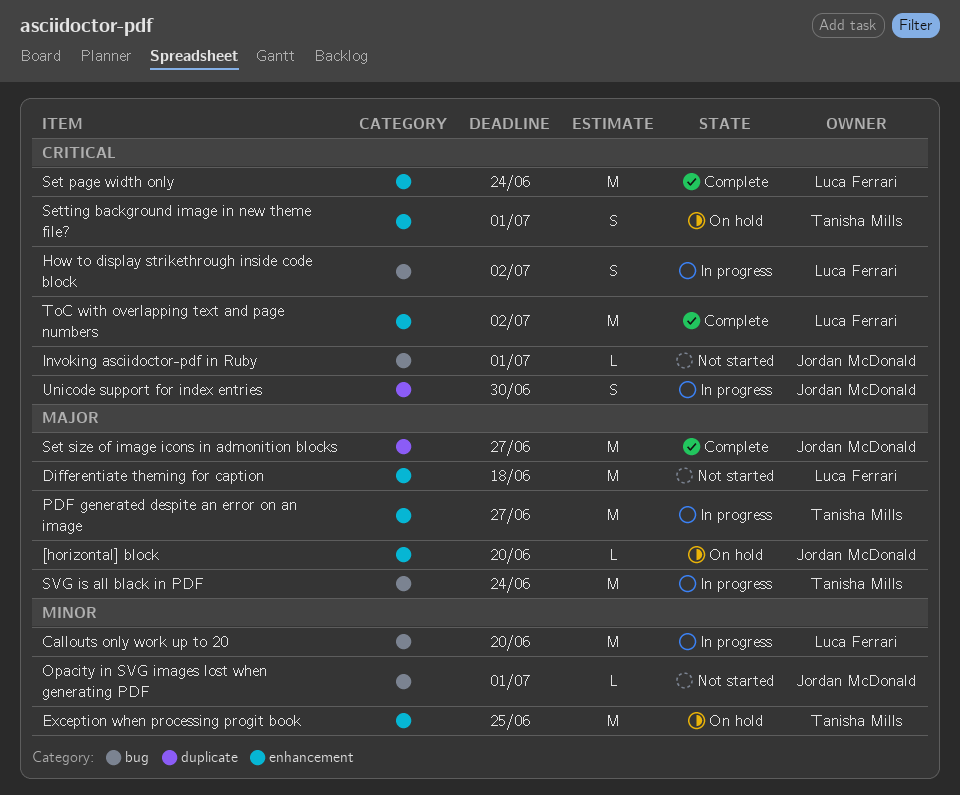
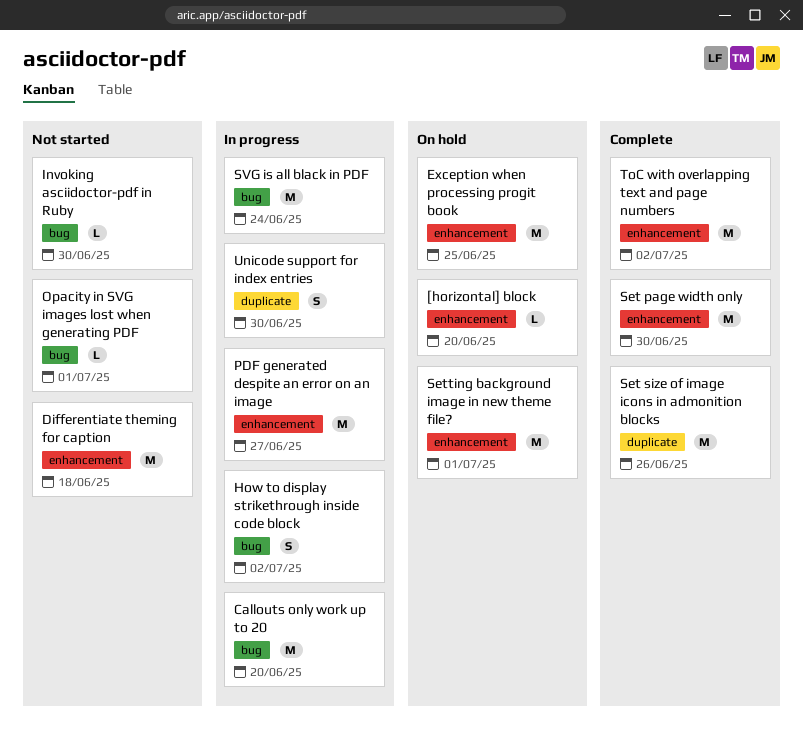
Invoking asciidoctor-pdf in Ruby, due: Jul 1 -> Jun 30
Set page width only, due: Jun 24 -> Jun 30
Set size of image icons in admonition blocks, due: Jun 27 -> Jun 26
Setting background image in new theme file?, estimate: S -> M

